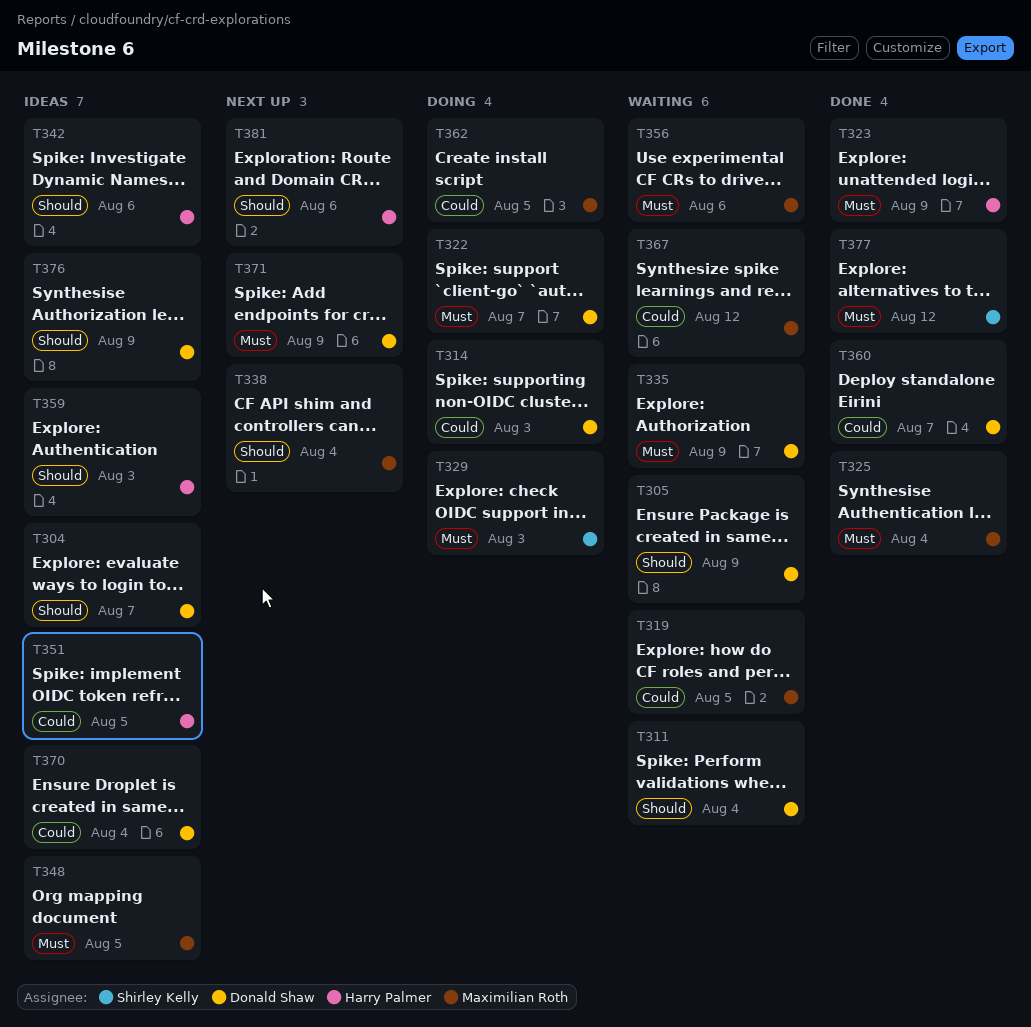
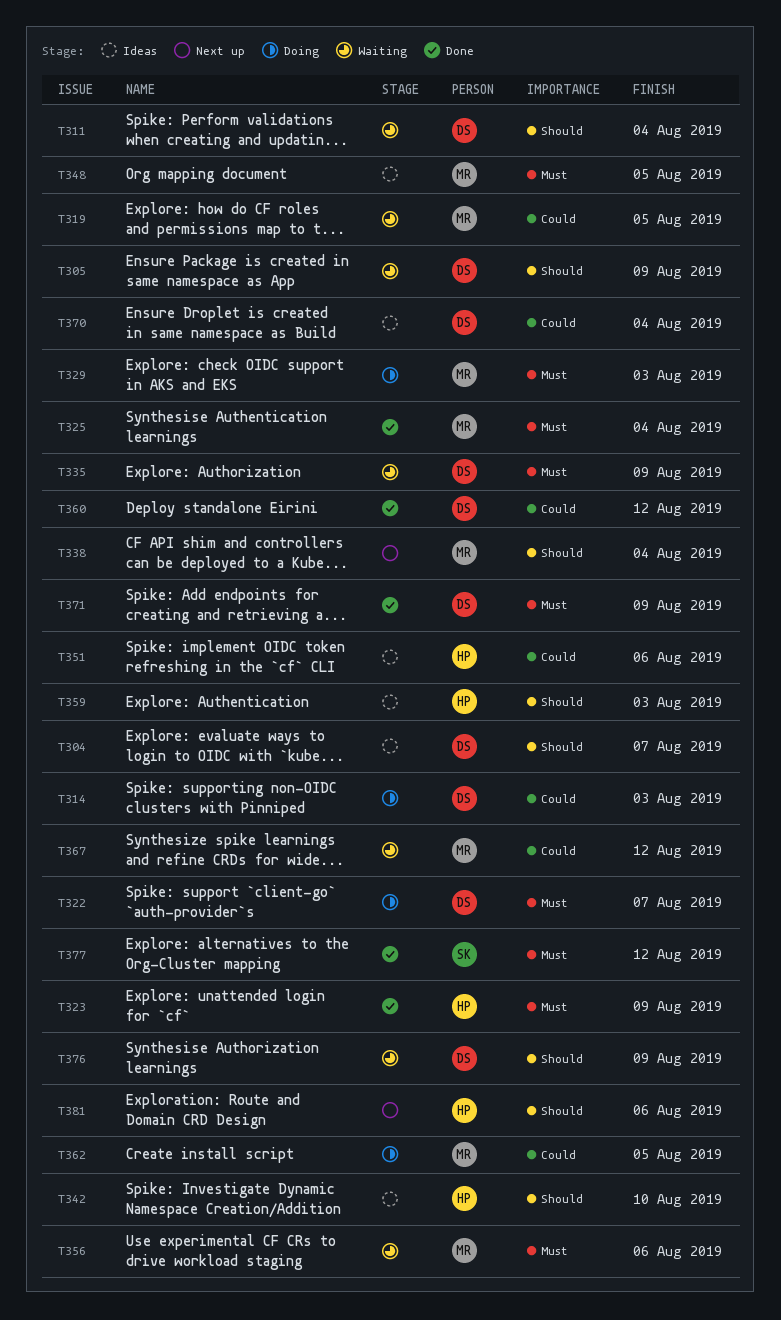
T329, owner: Shirley Kelly -> Maximilian Roth
T342, due: Aug 6 -> Aug 10
T351, due: Aug 5 -> Aug 6
T360, due: Aug 7 -> Aug 12
T371, status: Next up -> Done
T376, status: Ideas -> Waiting

